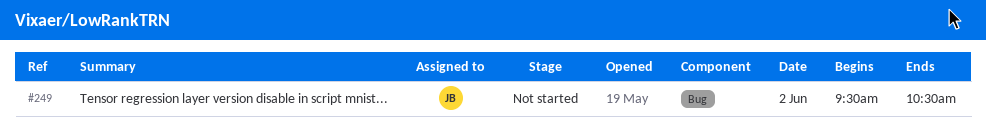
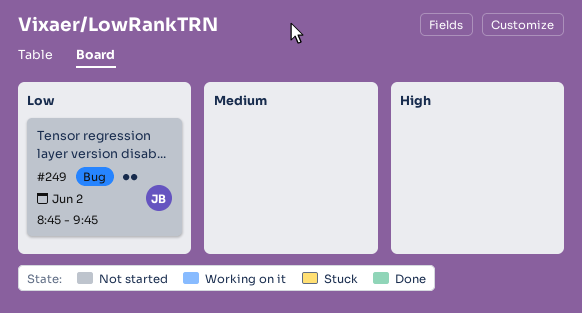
#249, begins: 09:30 -> 08:45
#249, ends: 10:30 -> 09:45

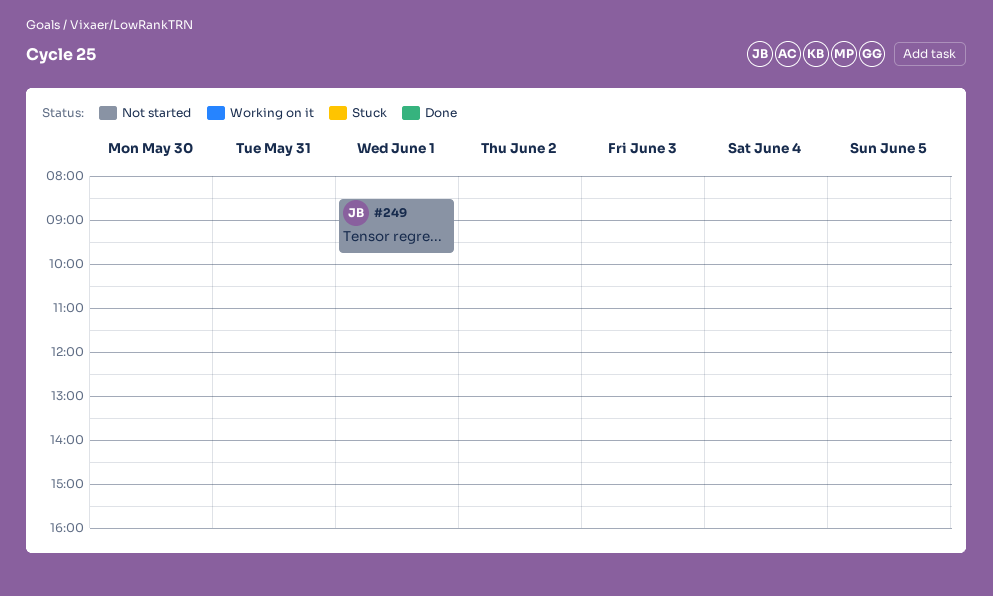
#249, day: Jun 2 -> Jun 1
#249, begins: 08:45 -> 08:30

